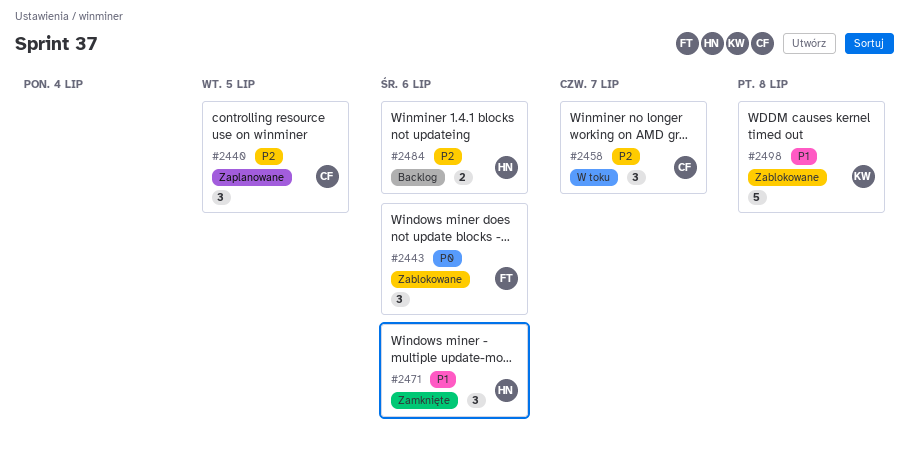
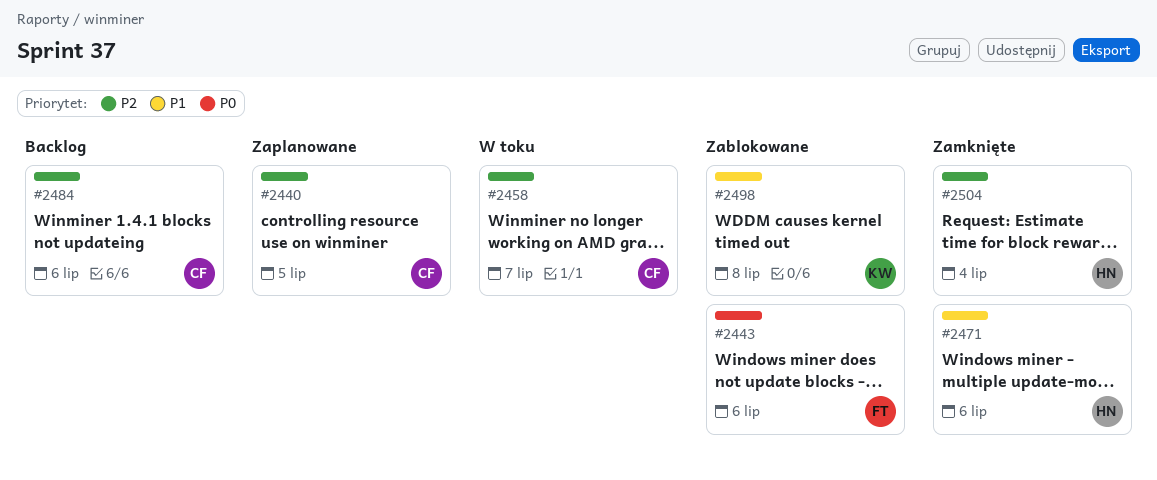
#2484, owner: HN -> CF
#2504: none -> present

